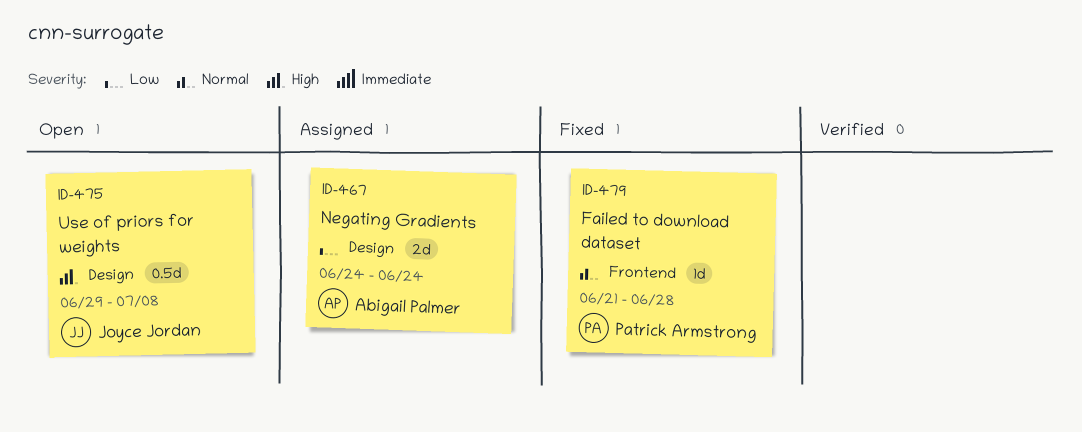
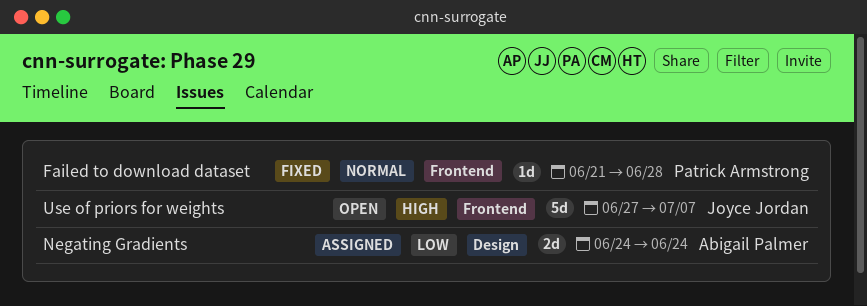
Use of priors for weights, label: Design -> Frontend
Use of priors for weights, estimate: 0.5d -> 5d
Use of priors for weights, start: Jun 29 -> Jun 27
Use of priors for weights, due: Jul 8 -> Jul 7

